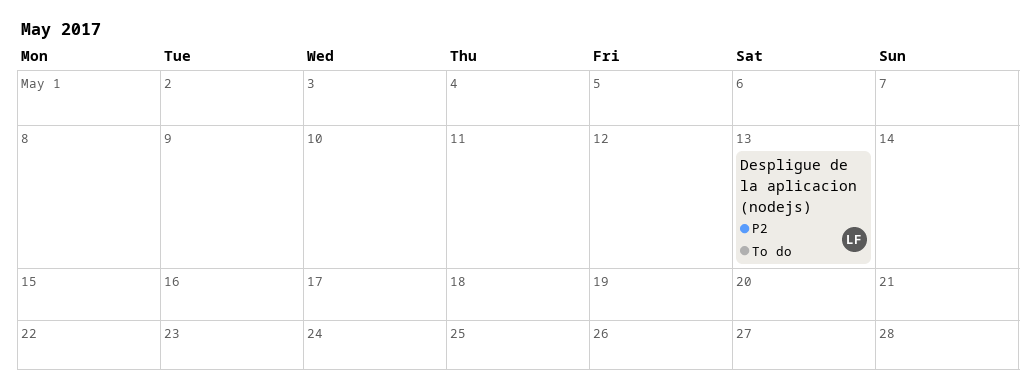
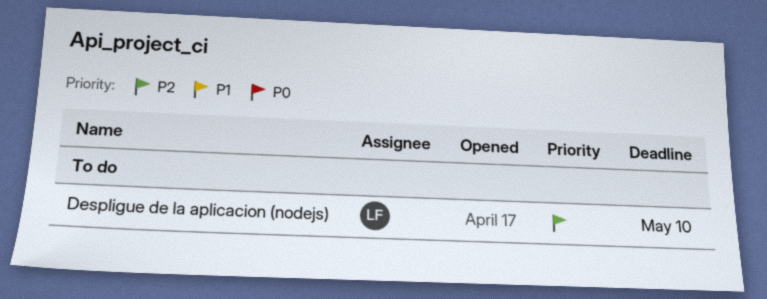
Despligue de la aplicacion (nodejs), due: May 13 -> May 10

